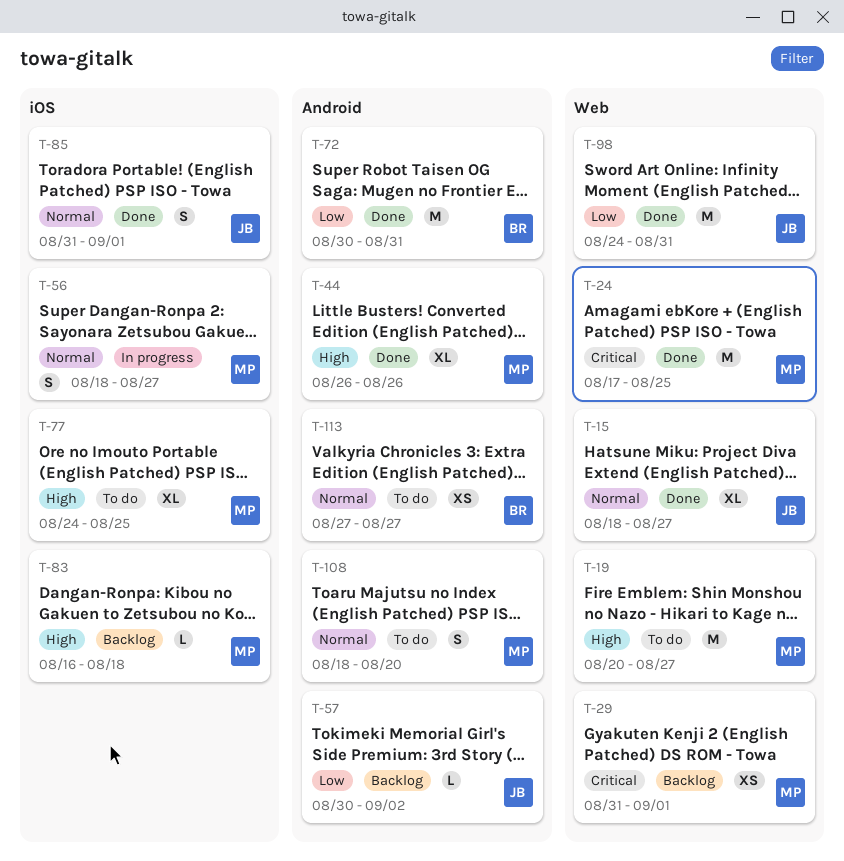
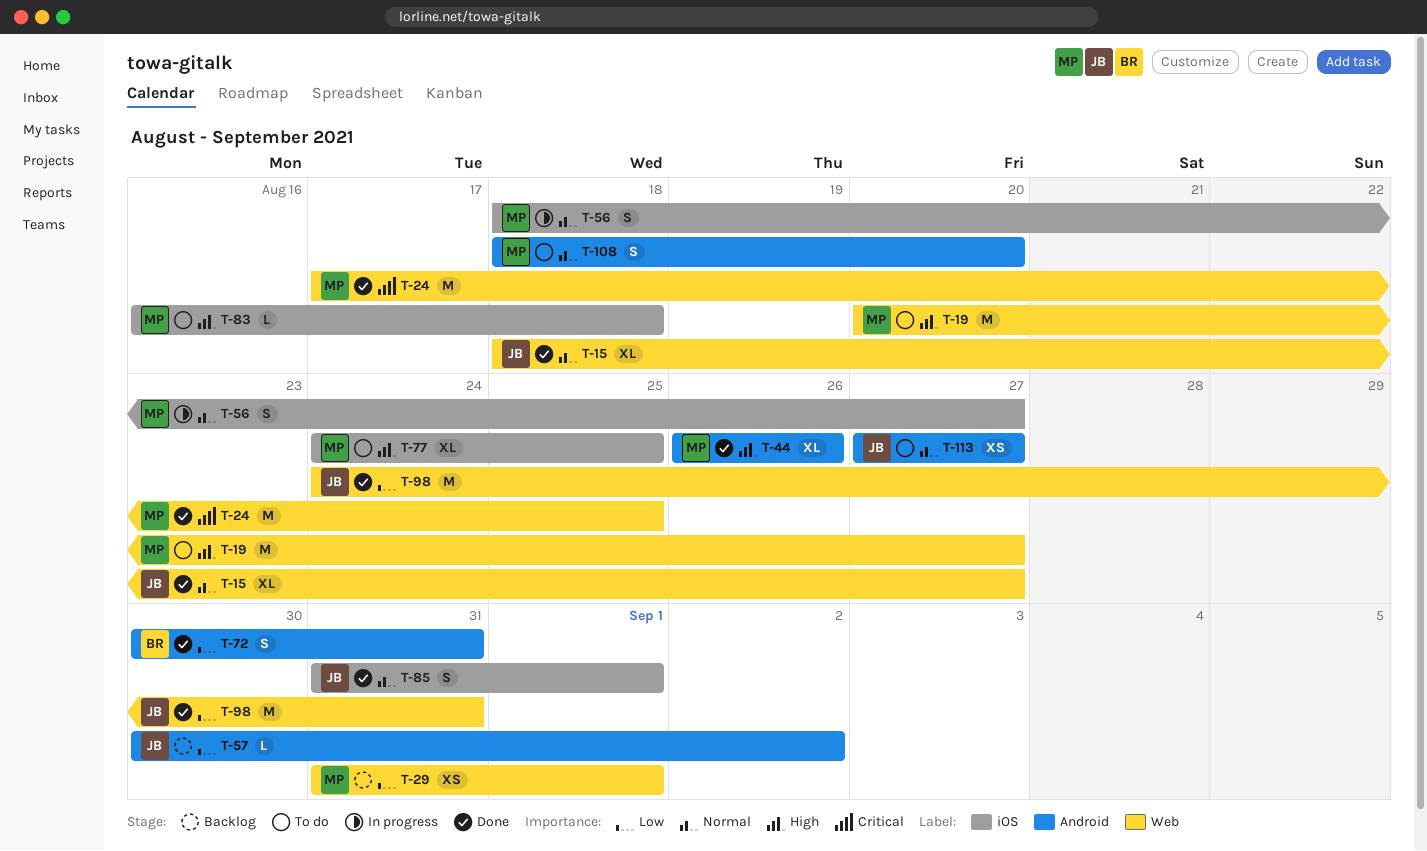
T-29, priority: Critical -> Low
T-72, estimate: M -> S
T-83, status: Backlog -> To do
T-113, owner: BR -> JB

